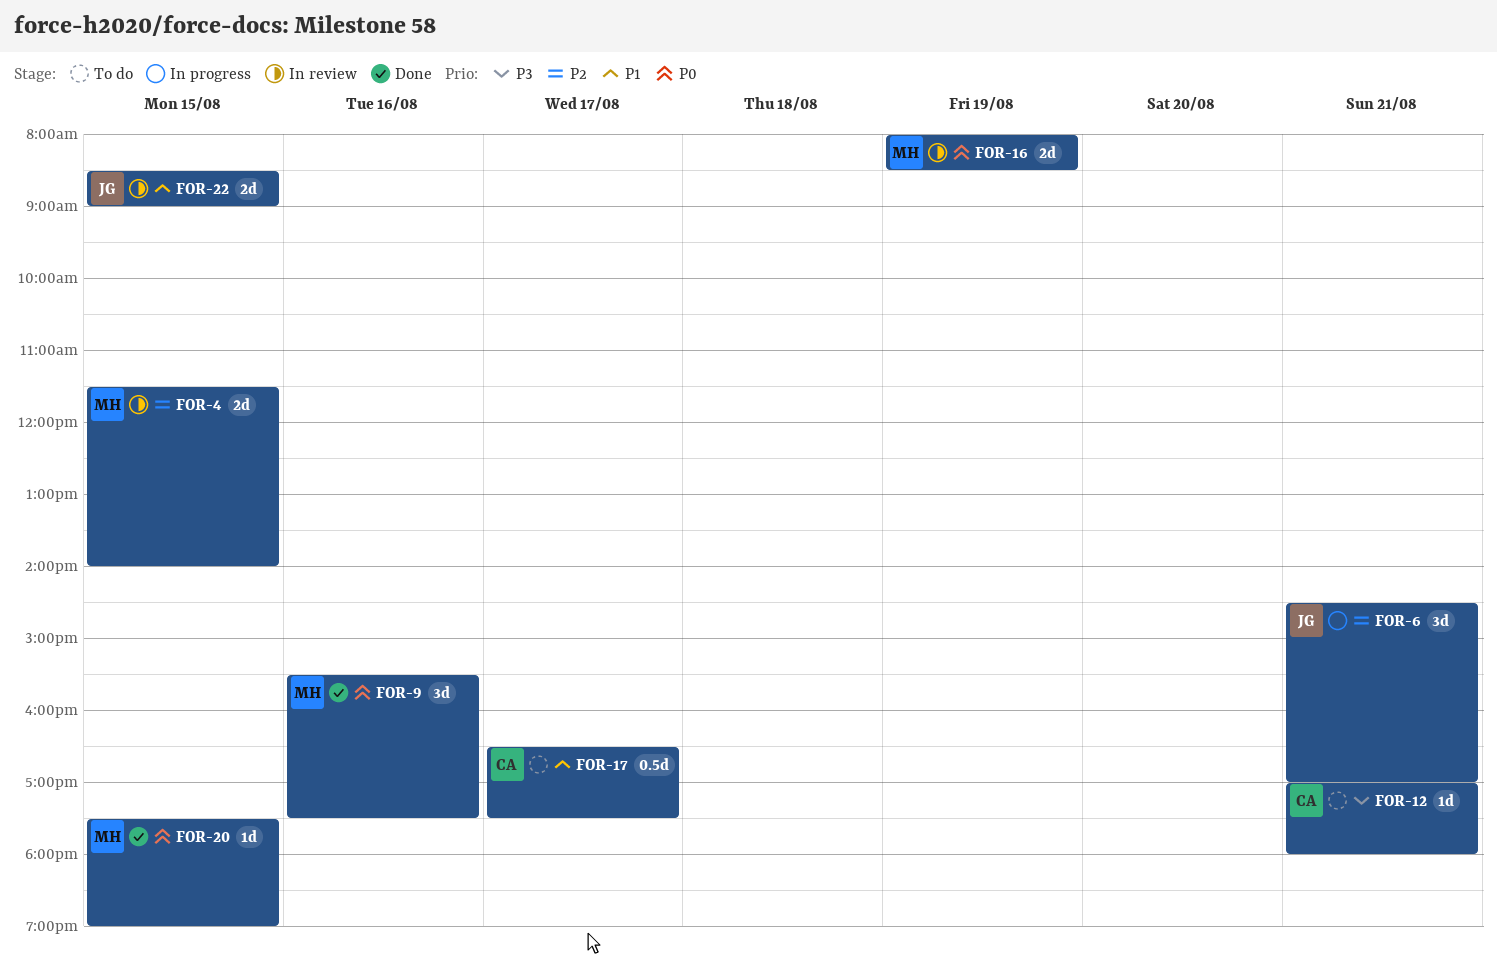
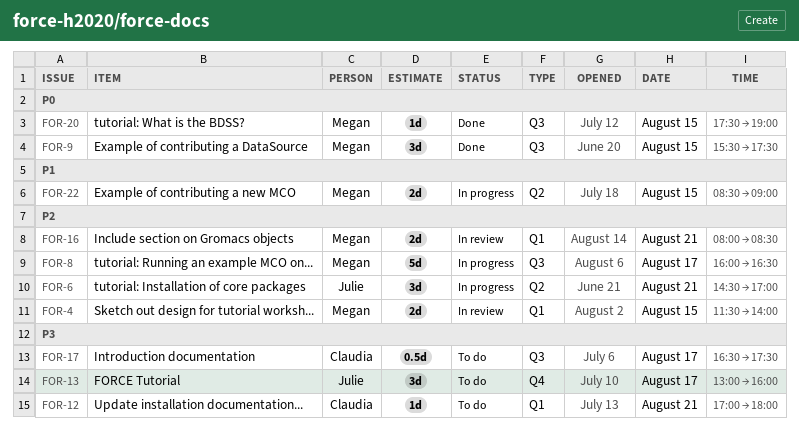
FOR-8: none -> present
FOR-9, day: Aug 16 -> Aug 15
FOR-13: none -> present
FOR-16, priority: P0 -> P2
FOR-16, day: Aug 19 -> Aug 21
FOR-17, priority: P1 -> P3
FOR-22, status: In review -> In progress
FOR-22, owner: Julie -> Megan

